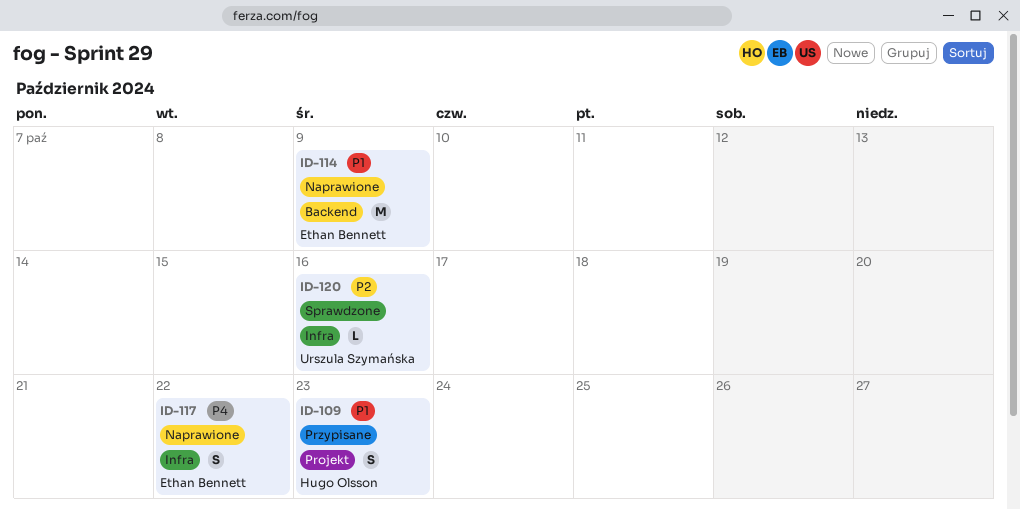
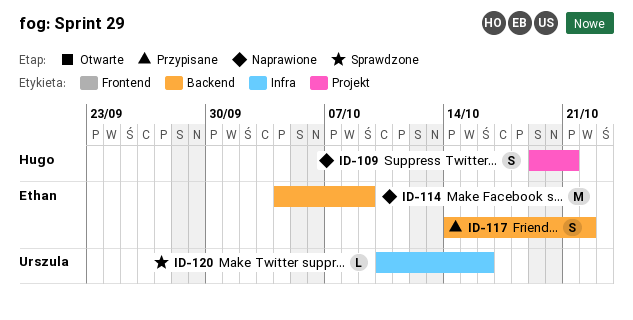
ID-109, status: Przypisane -> Naprawione
ID-109, due: Oct 23 -> Oct 21
ID-117, status: Naprawione -> Przypisane
ID-117, label: Infra -> Backend

